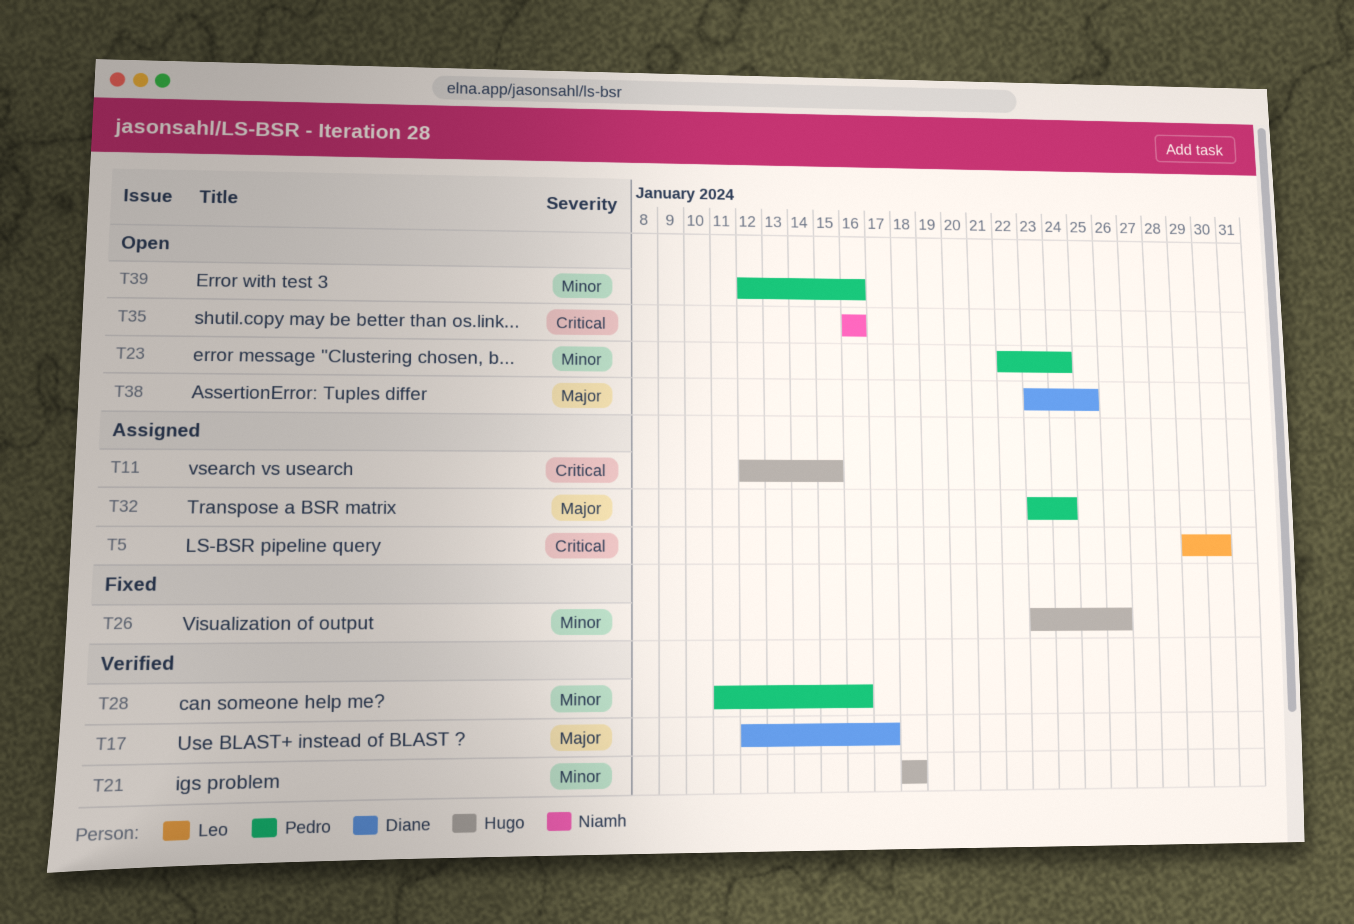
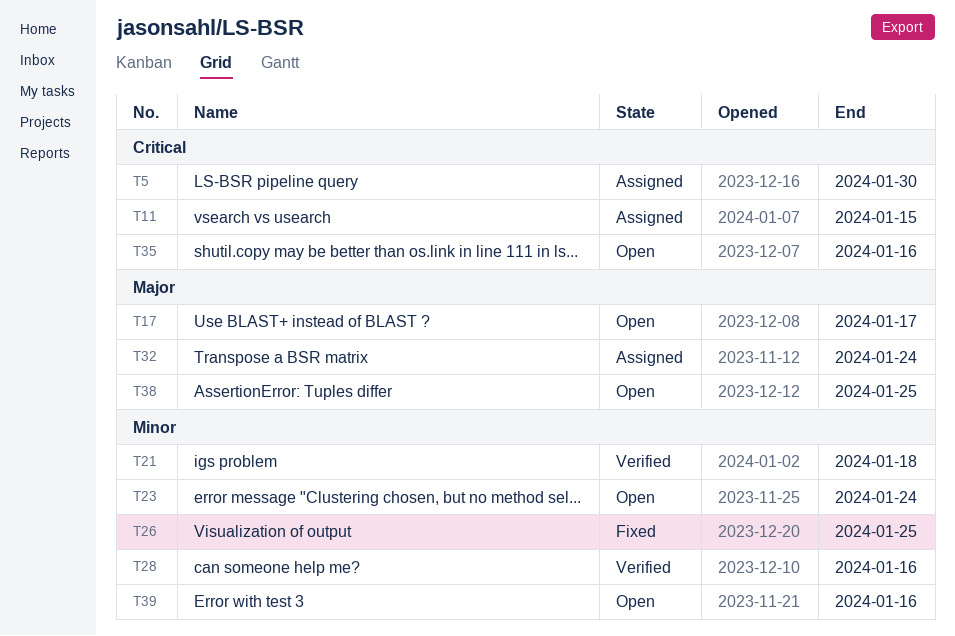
T17, status: Verified -> Open
T26, due: Jan 26 -> Jan 25

